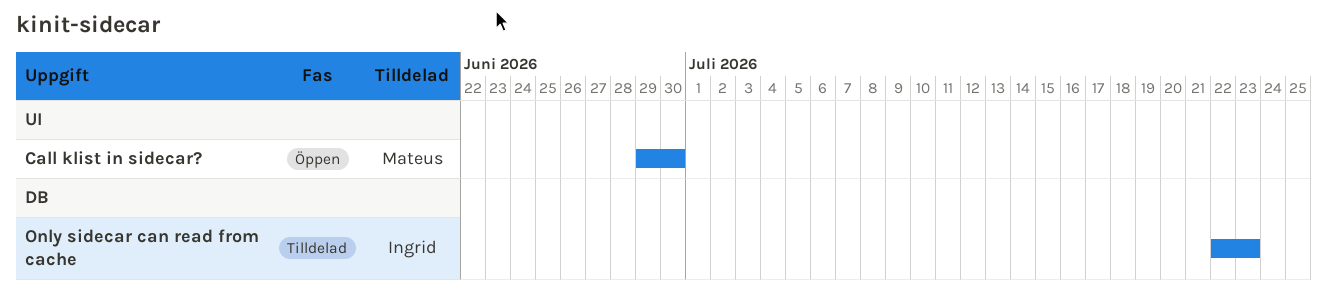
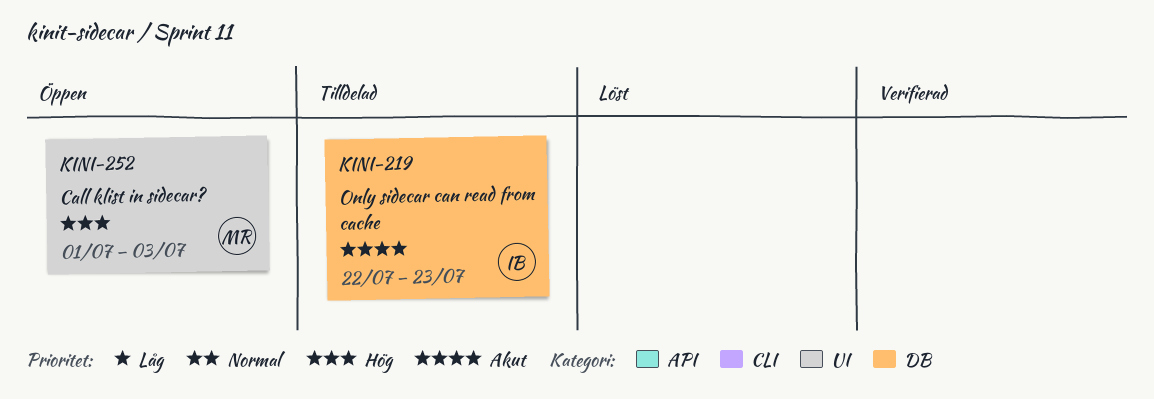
Call klist in sidecar?, start: Jun 29 -> Jul 1
Call klist in sidecar?, due: Jun 30 -> Jul 3

